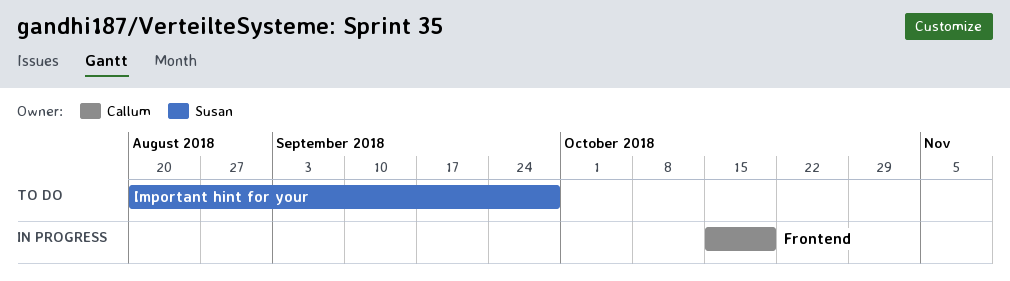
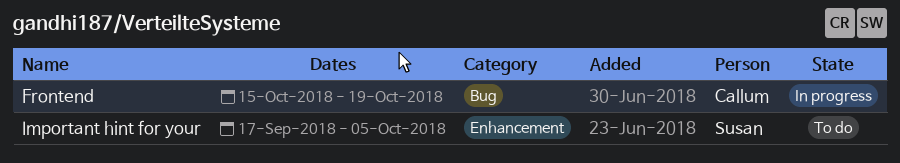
Important hint for your, start: Aug 20 -> Sep 17
Important hint for your, due: Sep 28 -> Oct 5

